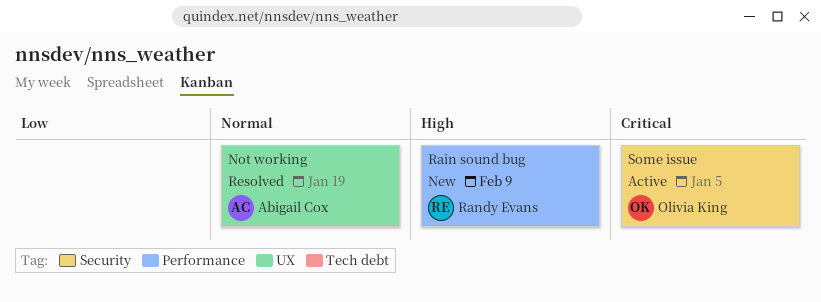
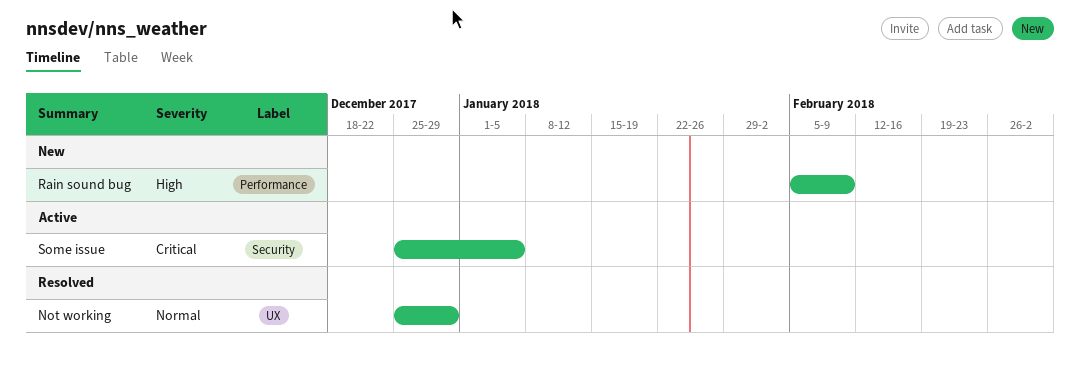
Not working, due: Jan 19 -> Dec 29

